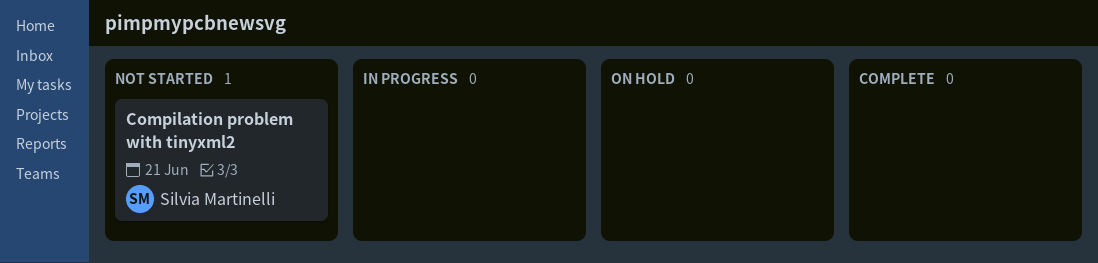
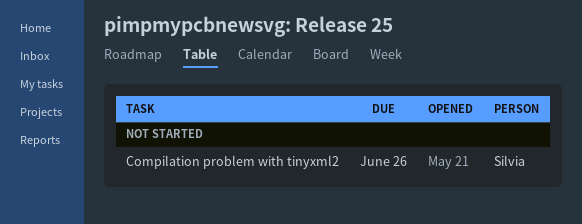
Compilation problem with tinyxml2, due: Jun 21 -> Jun 26

